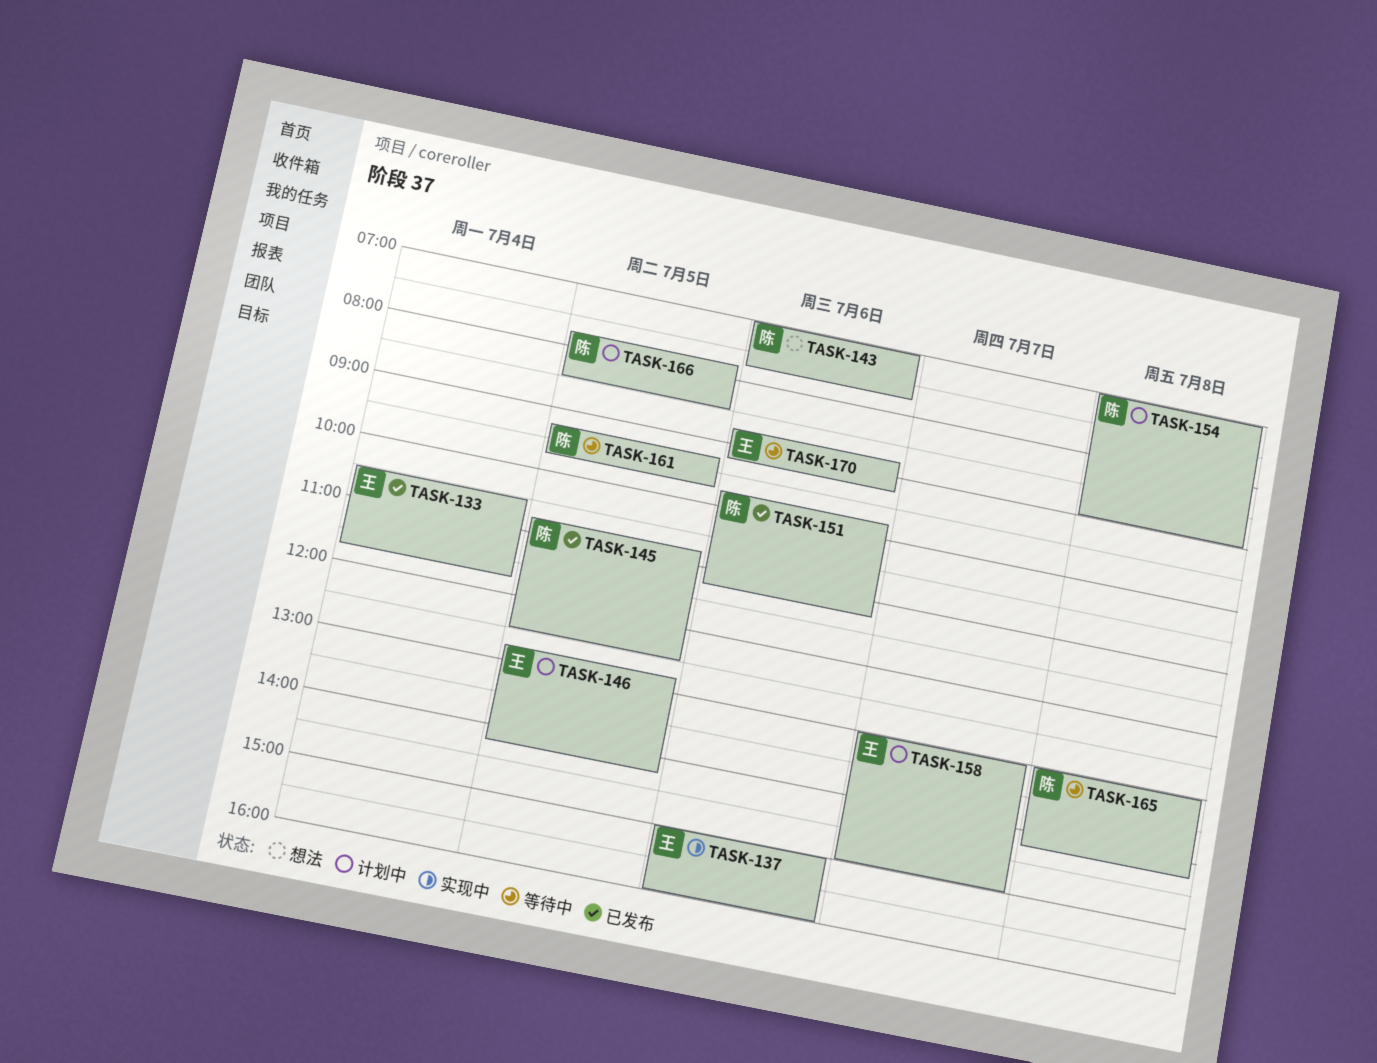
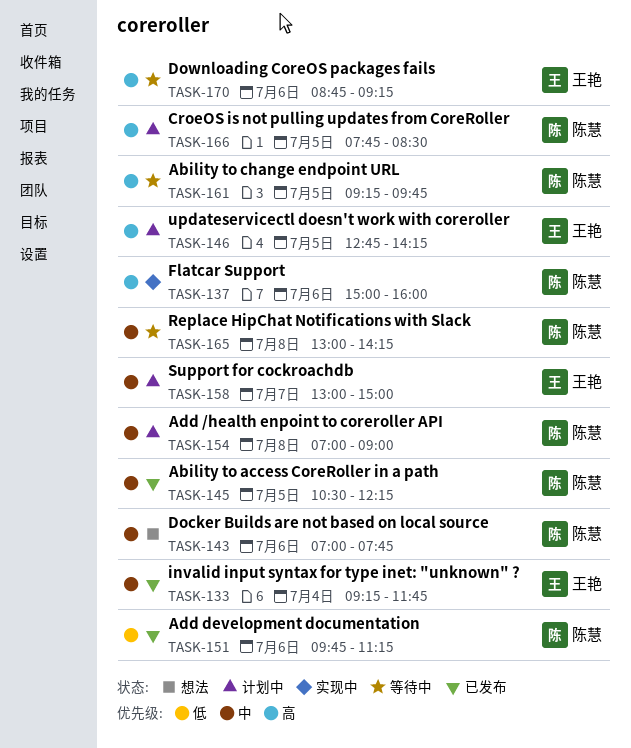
TASK-133, begins: 10:30 -> 09:15
TASK-137, owner: 王艳 -> 陈慧
TASK-145, begins: 10:45 -> 10:30
TASK-145, ends: 12:30 -> 12:15

